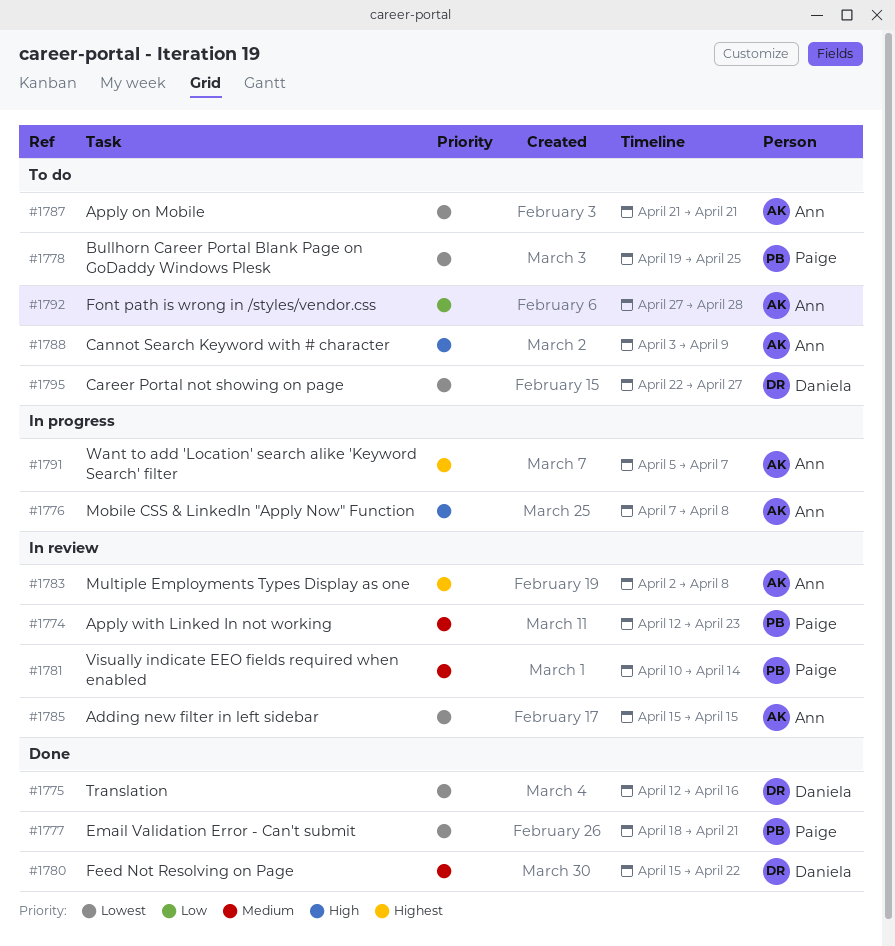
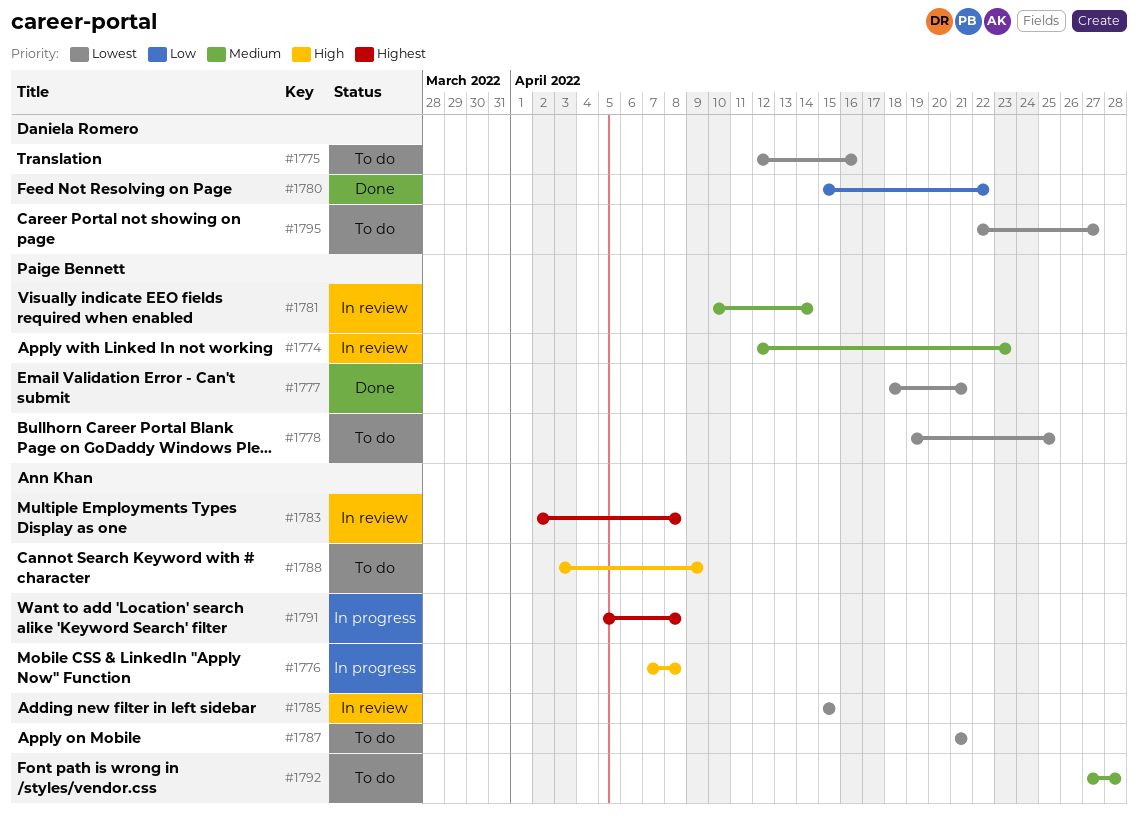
#1775, status: Done -> To do
#1780, priority: Medium -> Low
#1791, due: Apr 7 -> Apr 8
#1792, priority: Low -> Medium

